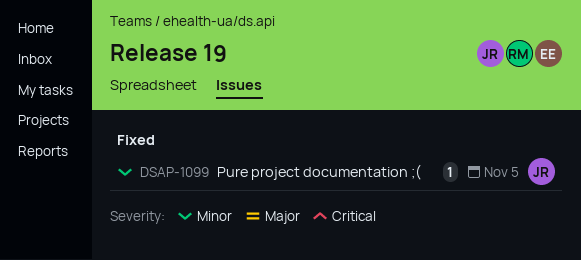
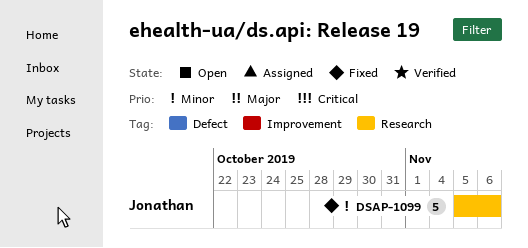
DSAP-1099, estimate: 1 -> 5
DSAP-1099, due: Nov 5 -> Nov 6

